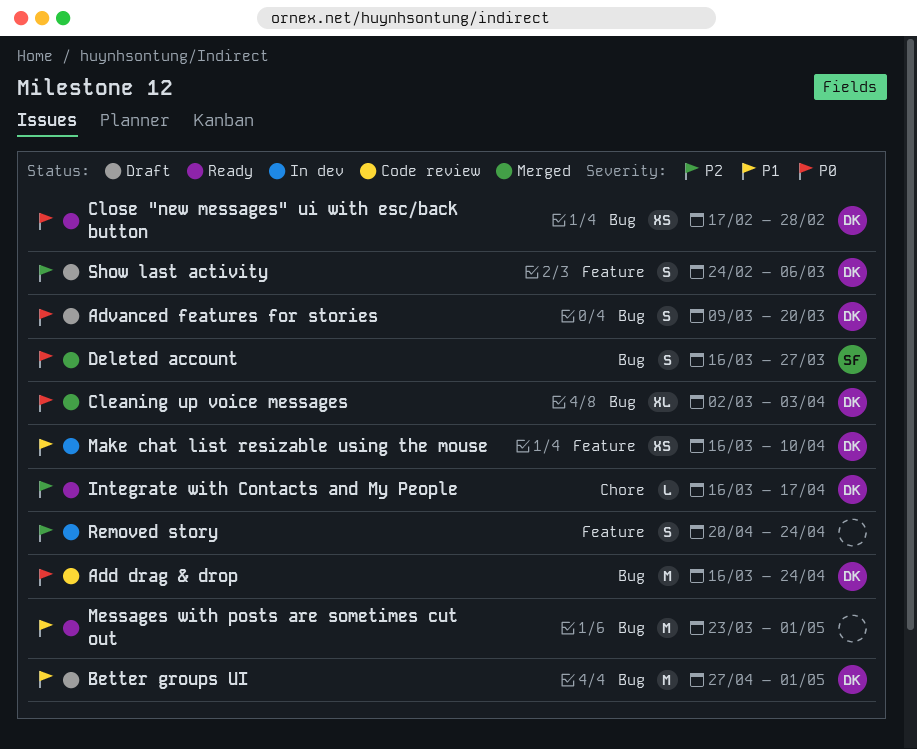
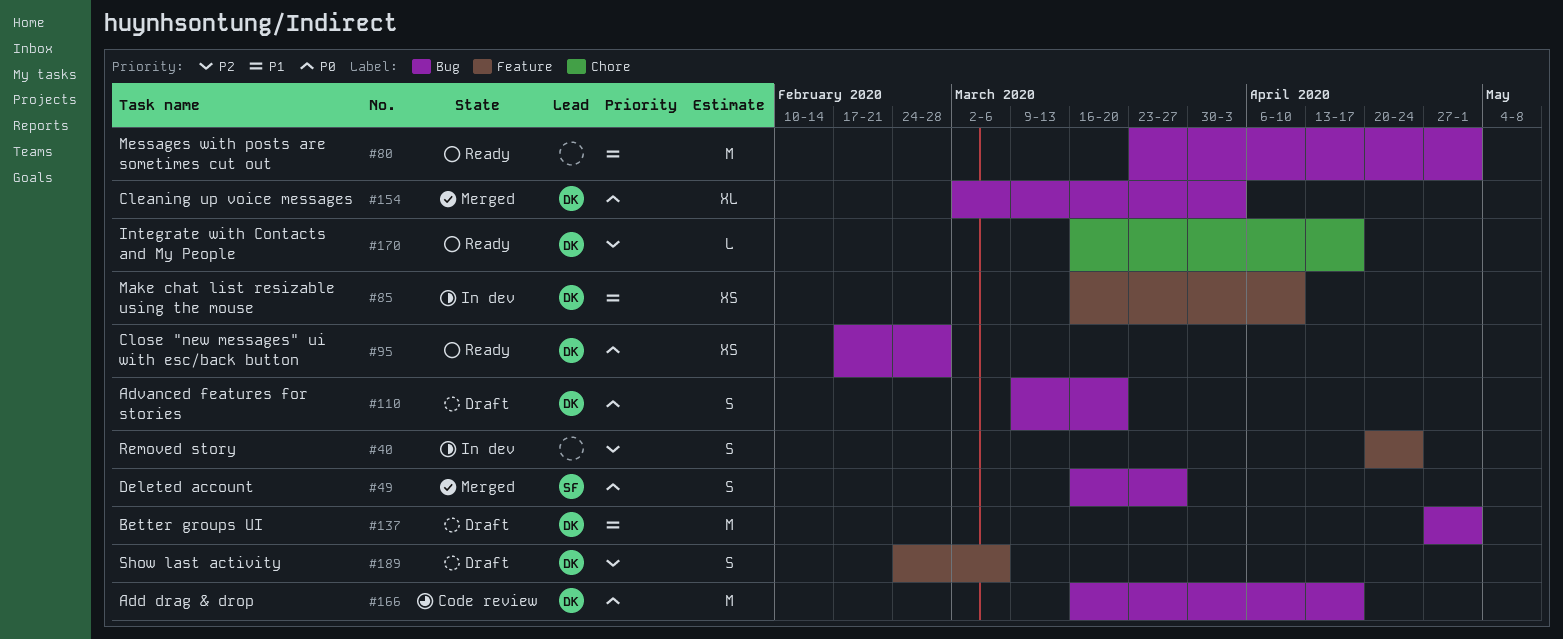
Add drag & drop, due: Apr 24 -> Apr 17

